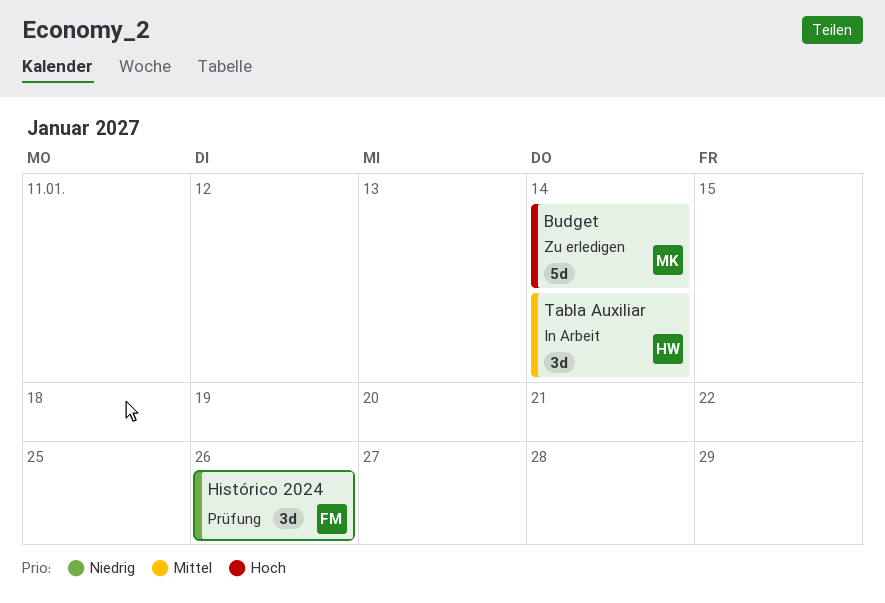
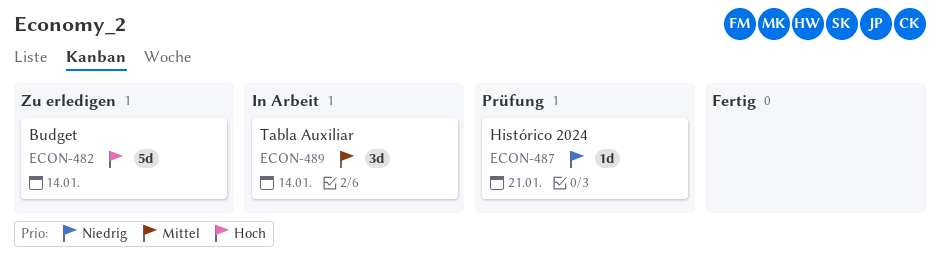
Histórico 2024, estimate: 3d -> 1d
Histórico 2024, due: Jan 26 -> Jan 21

